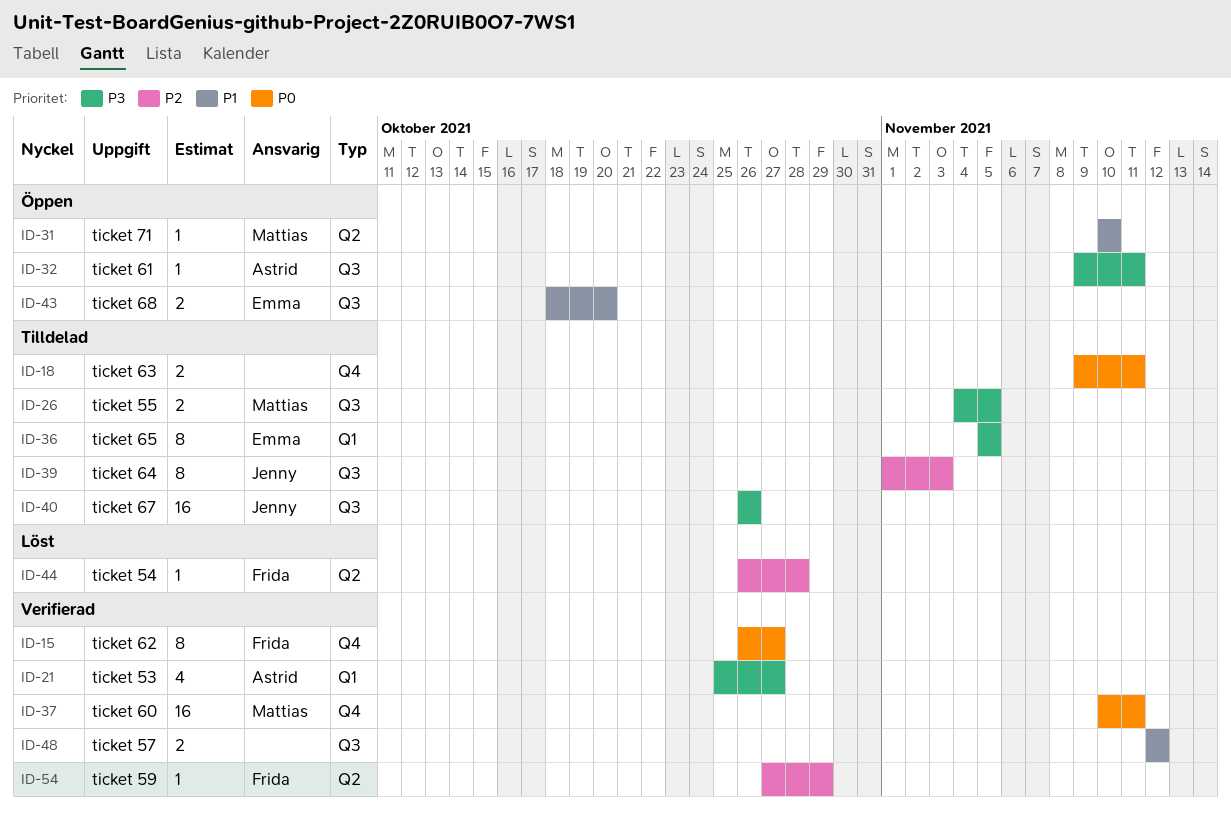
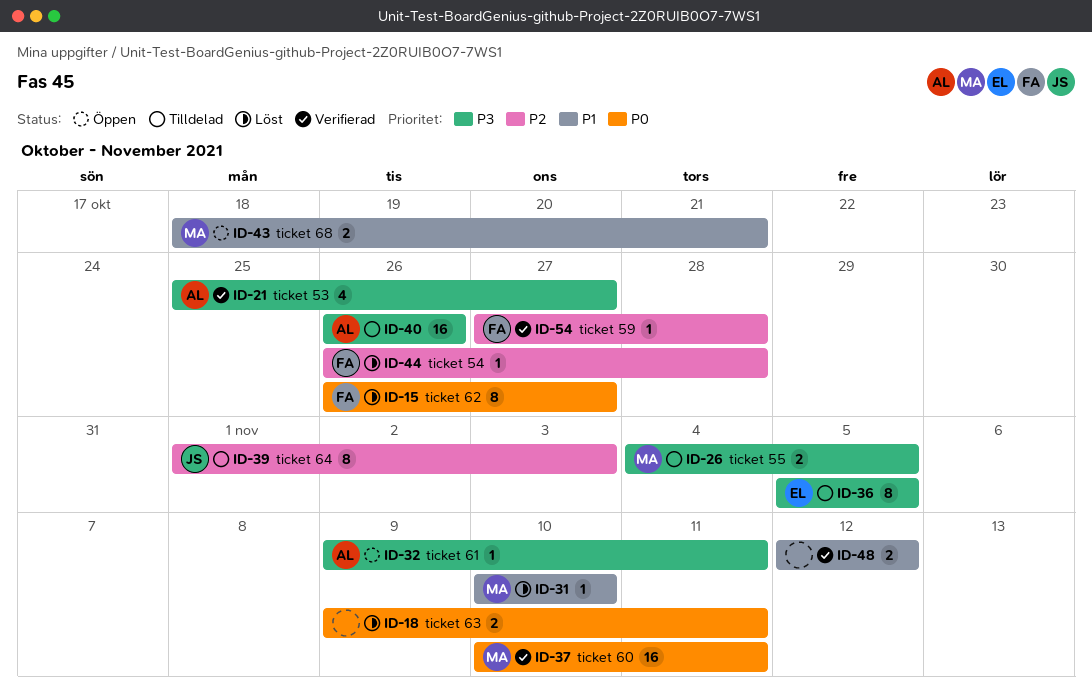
ID-15, status: Verifierad -> Löst
ID-18, status: Tilldelad -> Löst
ID-31, status: Öppen -> Löst
ID-40, owner: Jenny -> Astrid
ID-43, owner: Emma -> Mattias
ID-43, due: Oct 20 -> Oct 21
ID-54, due: Oct 29 -> Oct 28

